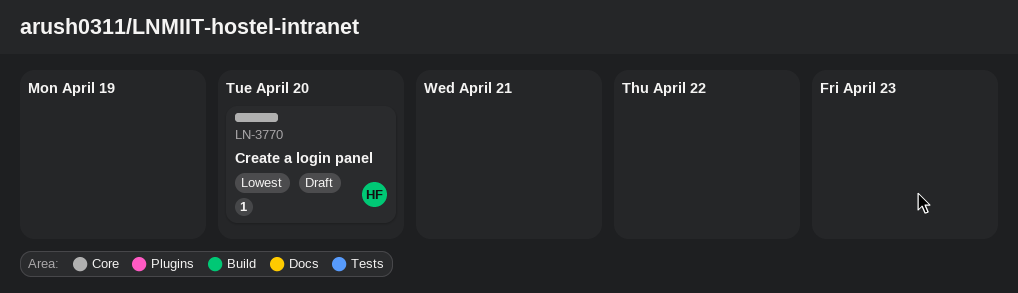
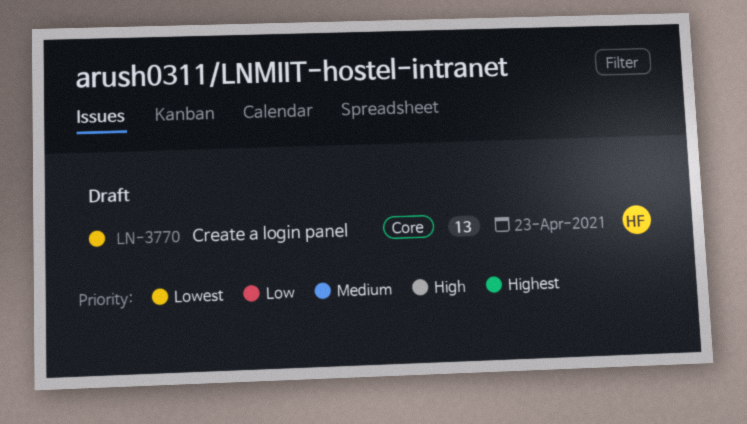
LN-3770, estimate: 1 -> 13
LN-3770, due: Apr 20 -> Apr 23

